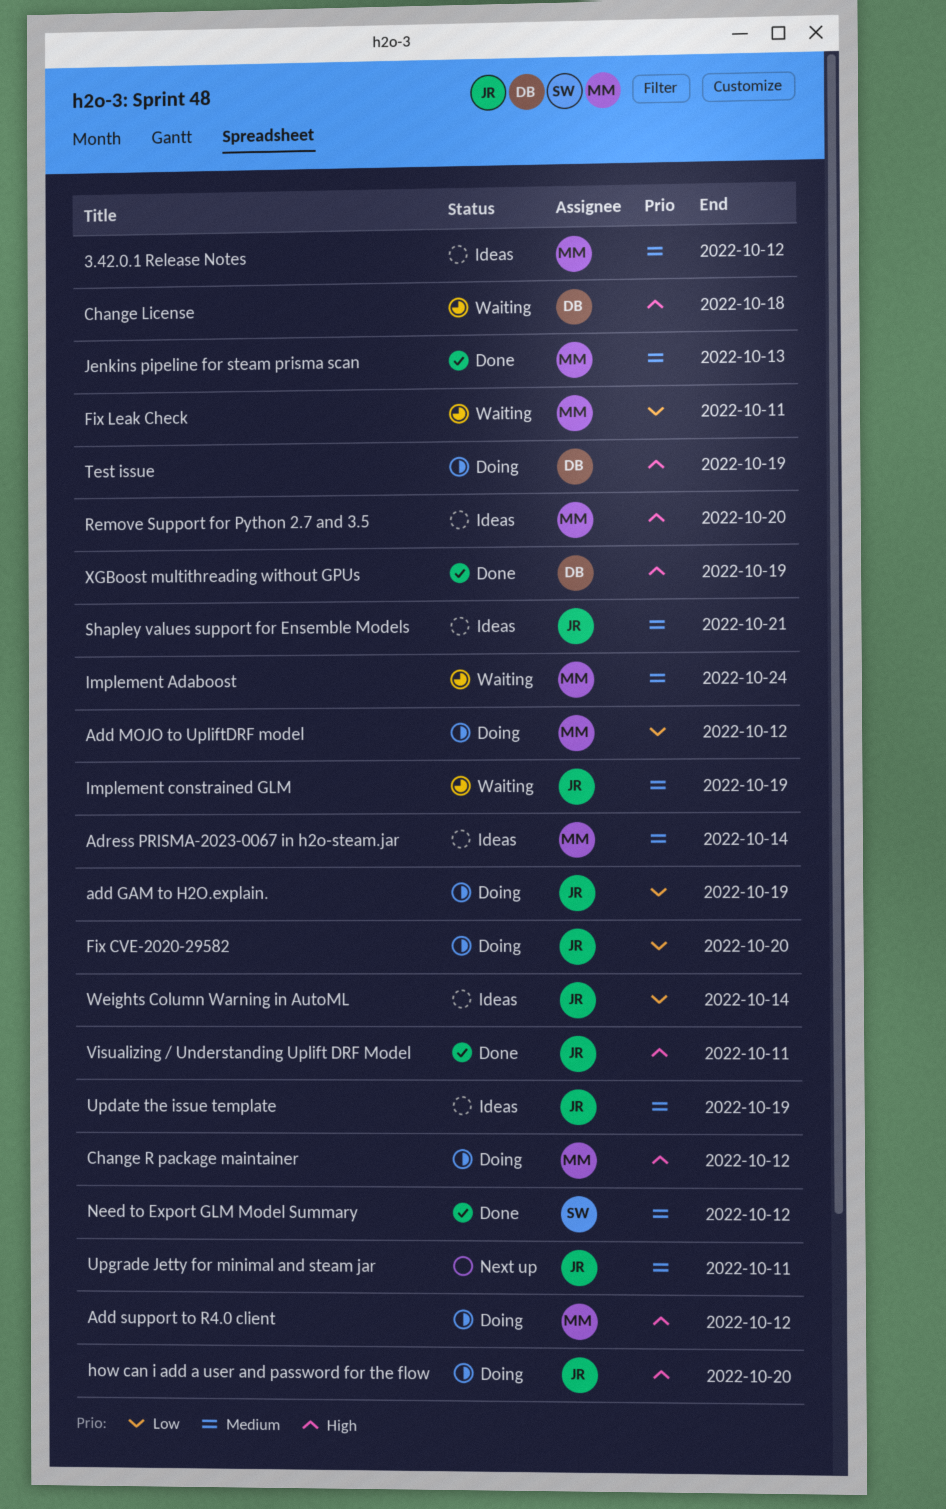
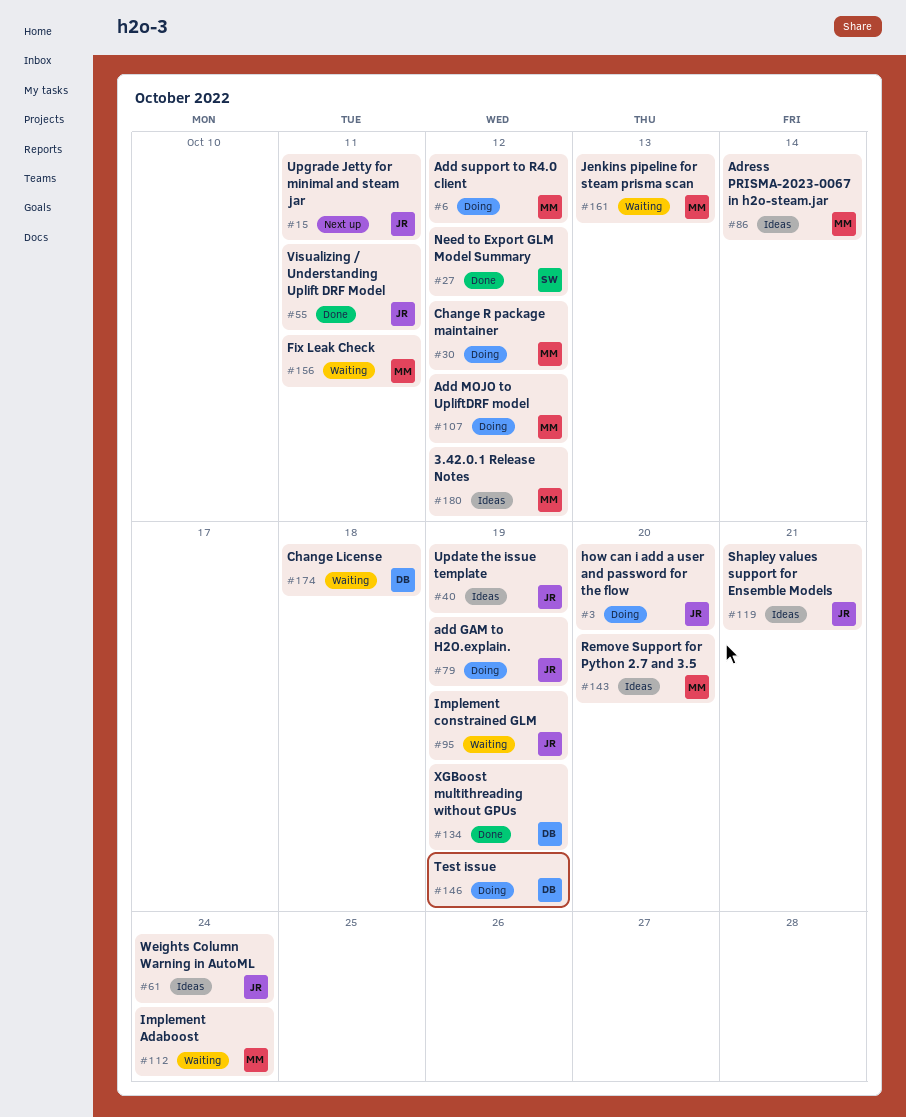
Fix CVE-2020-29582: present -> none
Jenkins pipeline for steam prisma scan, status: Done -> Waiting
Weights Column Warning in AutoML, due: Oct 14 -> Oct 24

